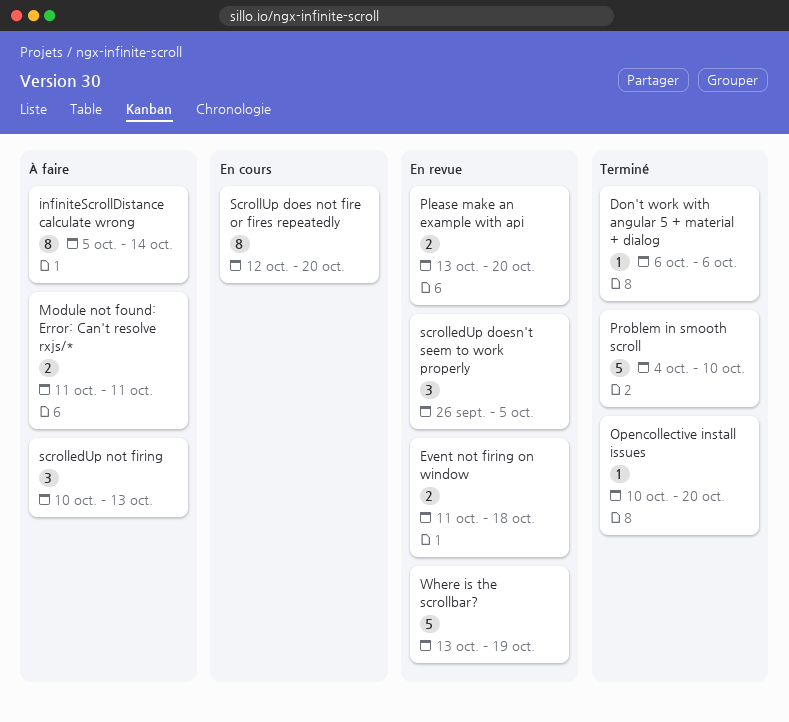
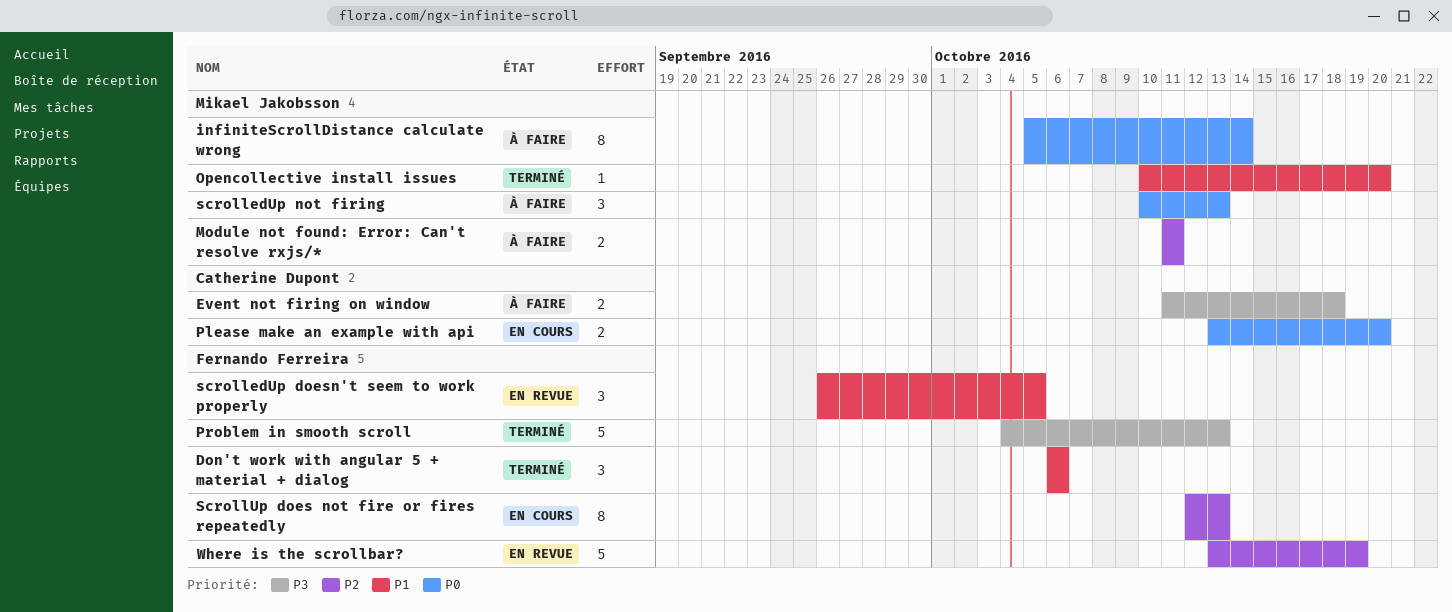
Don't work with angular 5 + material + dialog, estimate: 1 -> 3
Event not firing on window, status: En revue -> À faire
Please make an example with api, status: En revue -> En cours
Problem in smooth scroll, due: Oct 10 -> Oct 13
ScrollUp does not fire or fires repeatedly, due: Oct 20 -> Oct 13

